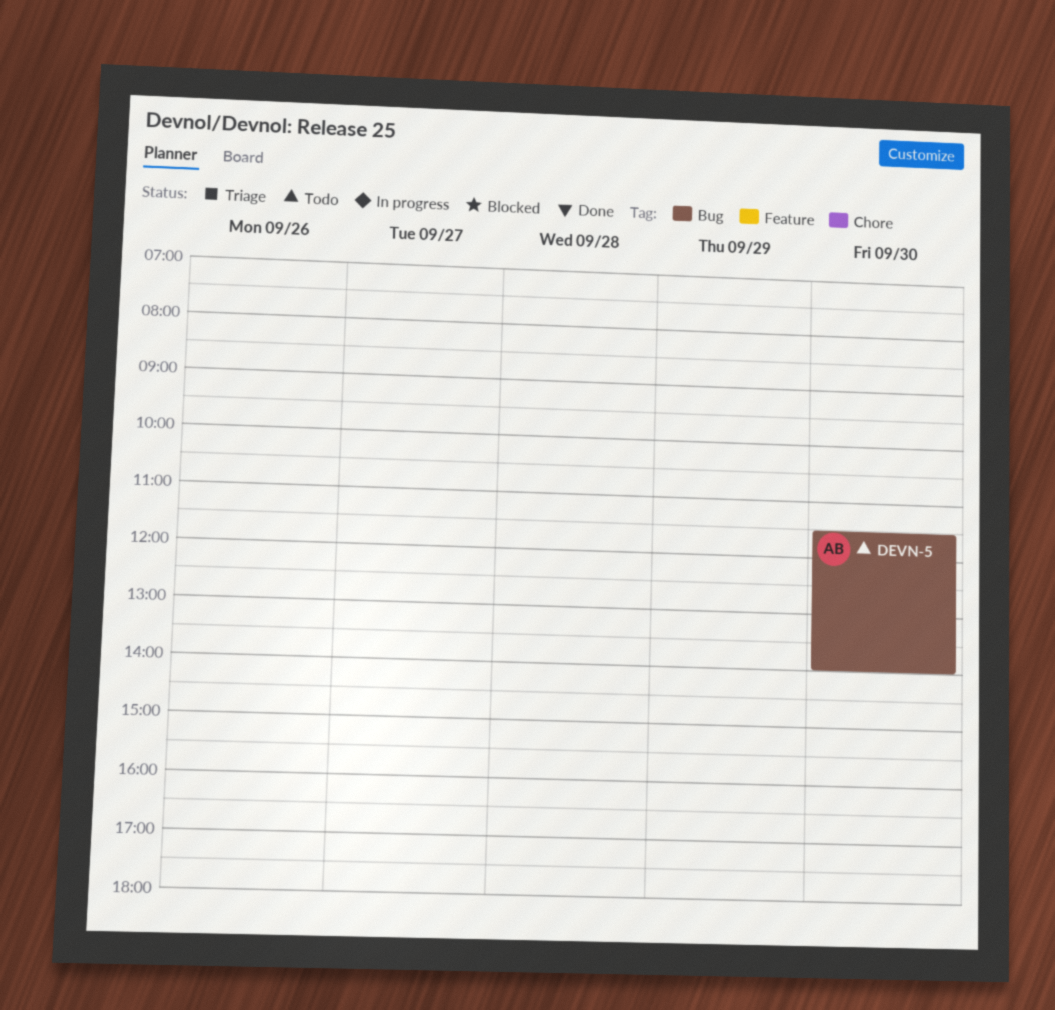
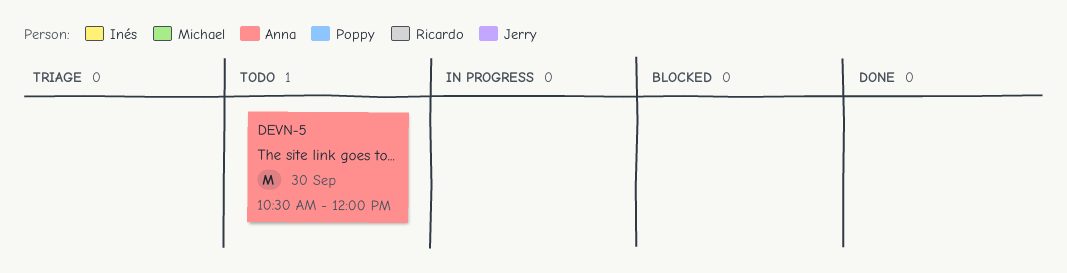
DEVN-5, begins: 11:30 -> 10:30
DEVN-5, ends: 14:00 -> 12:00

